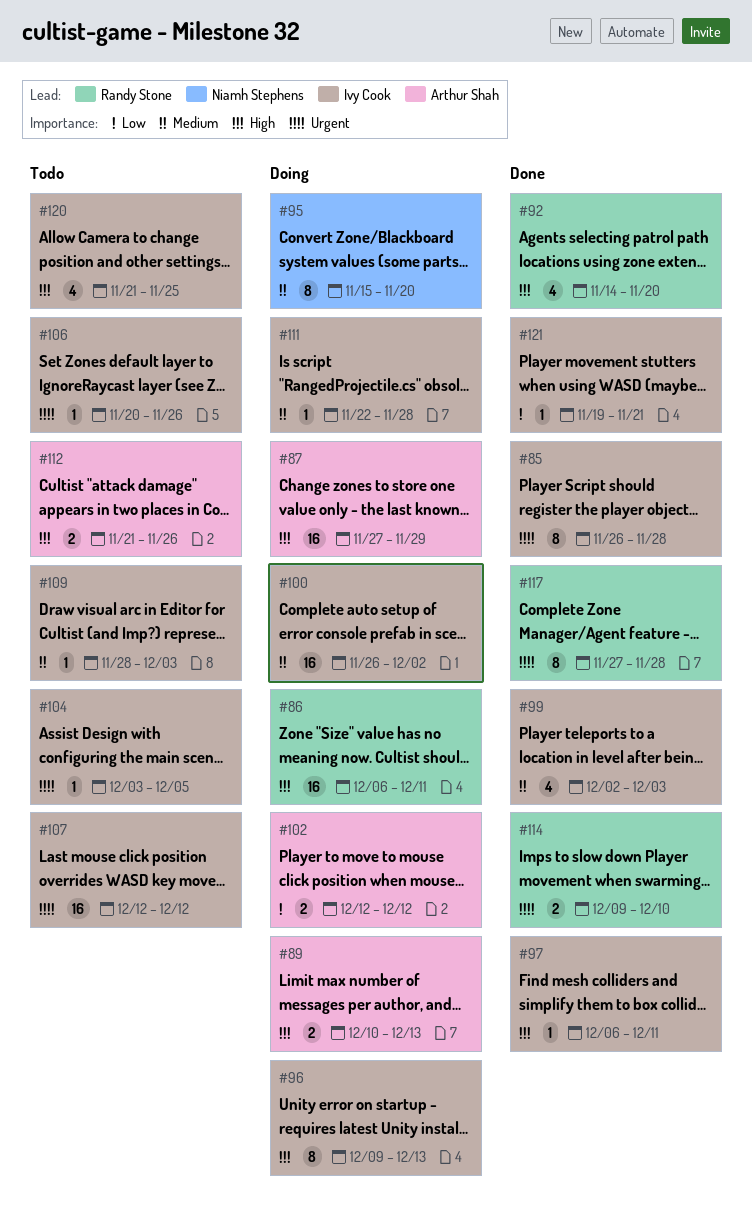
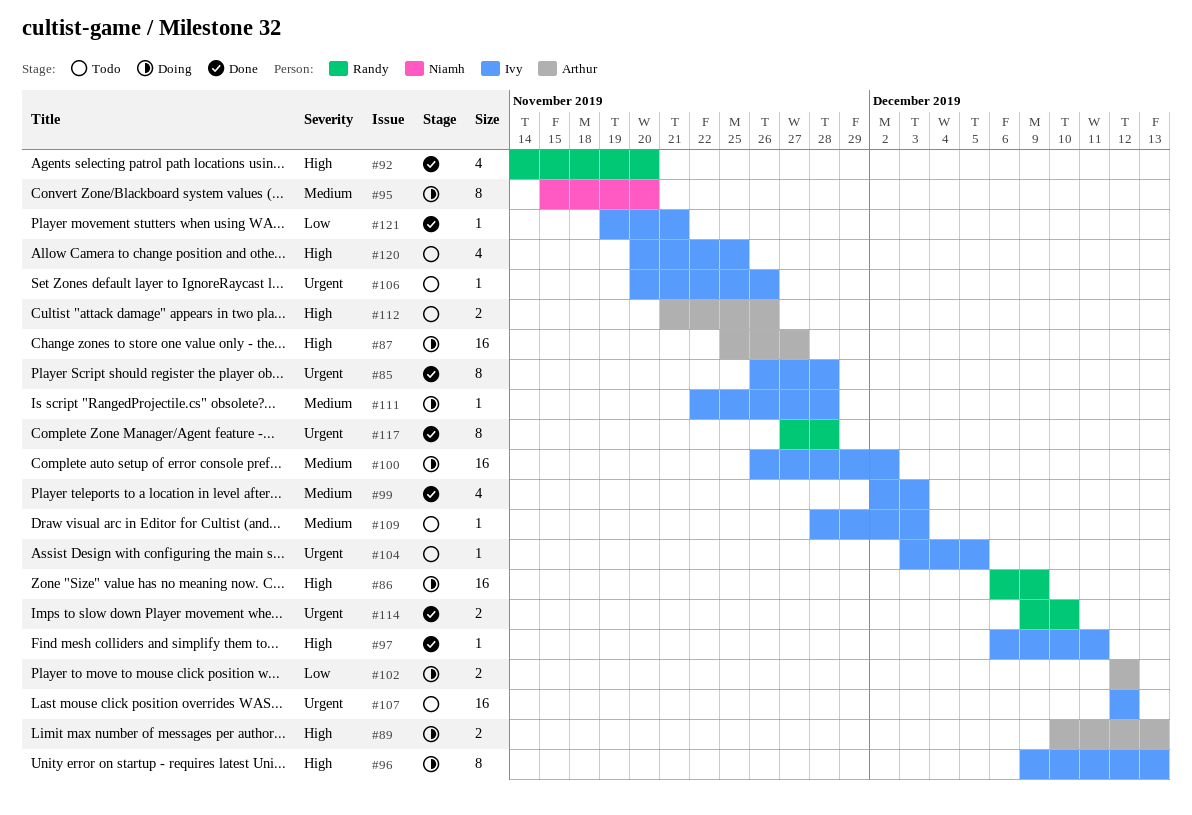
#86, due: Dec 11 -> Dec 9
#87, start: Nov 27 -> Nov 25
#87, due: Nov 29 -> Nov 27
#120, start: Nov 21 -> Nov 20

